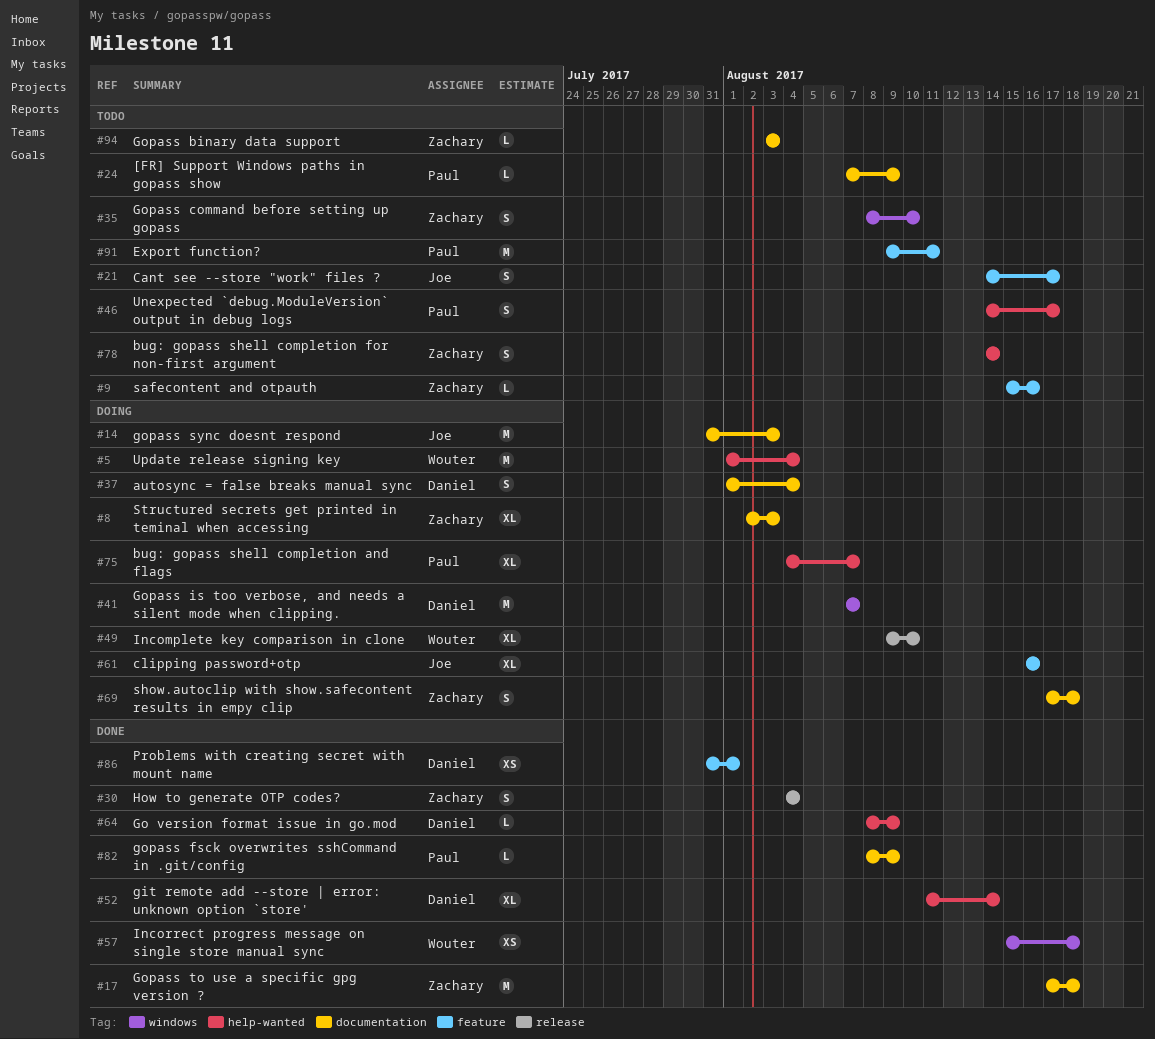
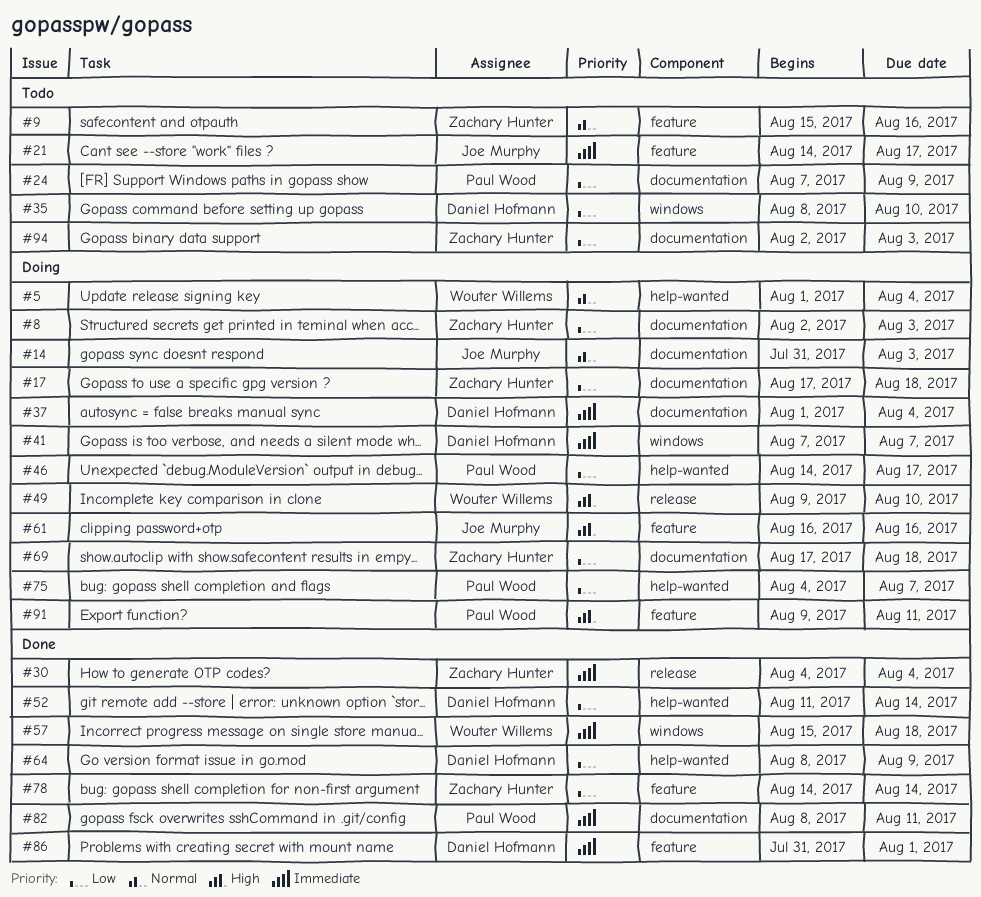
#17, status: Done -> Doing
#35, owner: Zachary Hunter -> Daniel Hofmann
#46, status: Todo -> Doing
#78, status: Todo -> Done
#78, label: help-wanted -> feature
#82, due: Aug 9 -> Aug 11
#91, status: Todo -> Doing
#94, start: Aug 3 -> Aug 2

